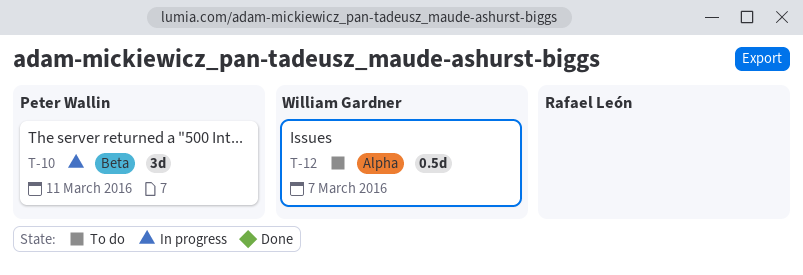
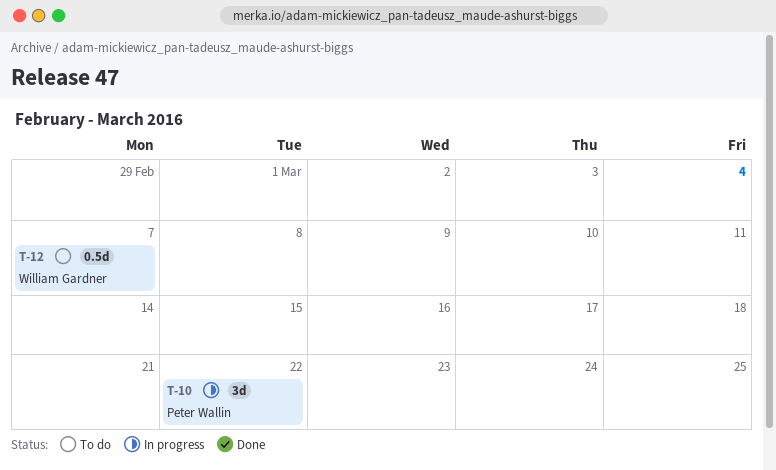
T-10, due: Mar 11 -> Mar 22

